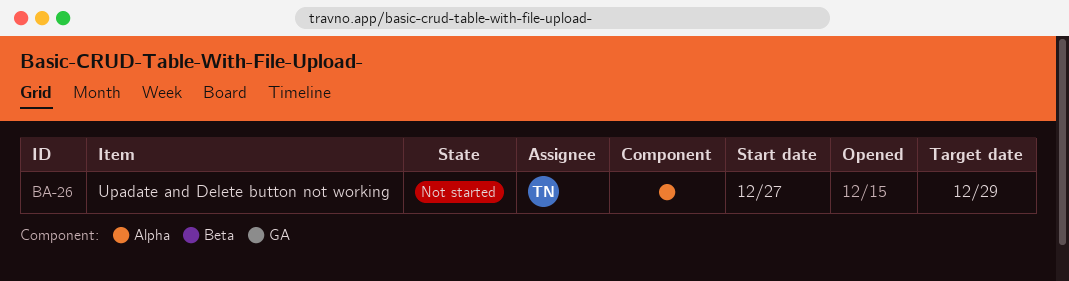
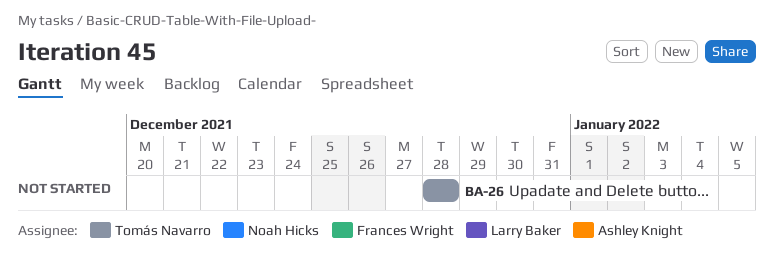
BA-26, start: Dec 27 -> Dec 28
BA-26, due: Dec 29 -> Dec 28

